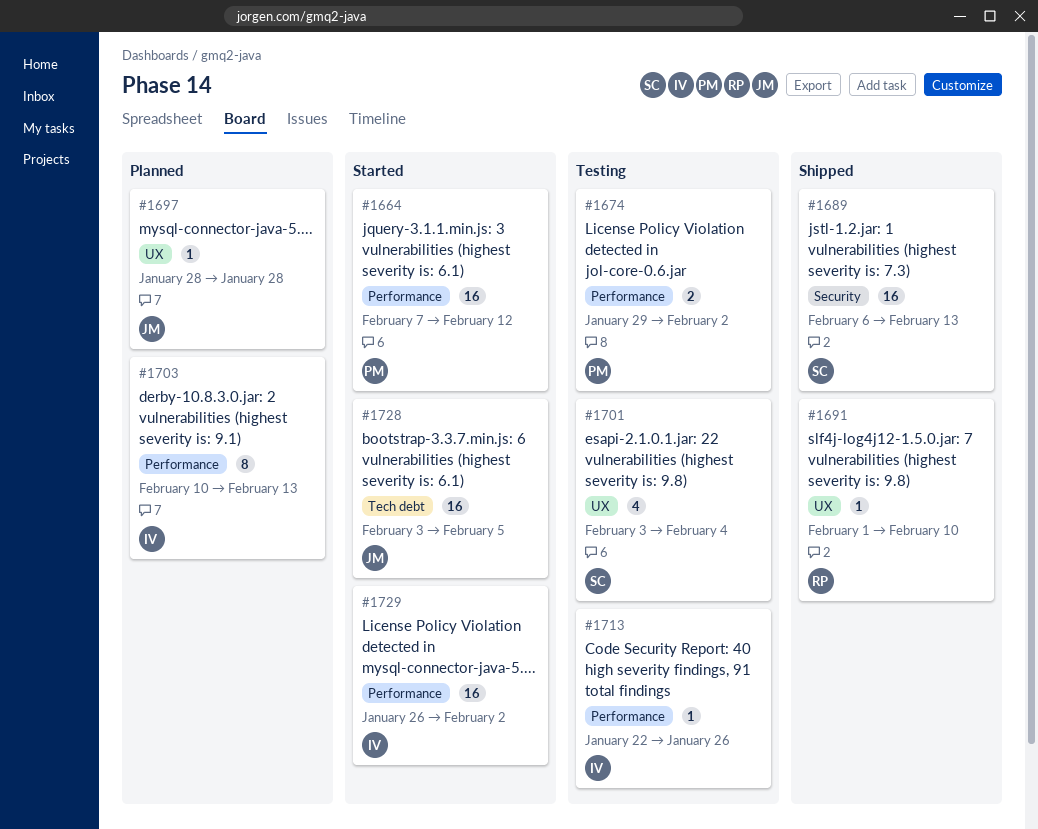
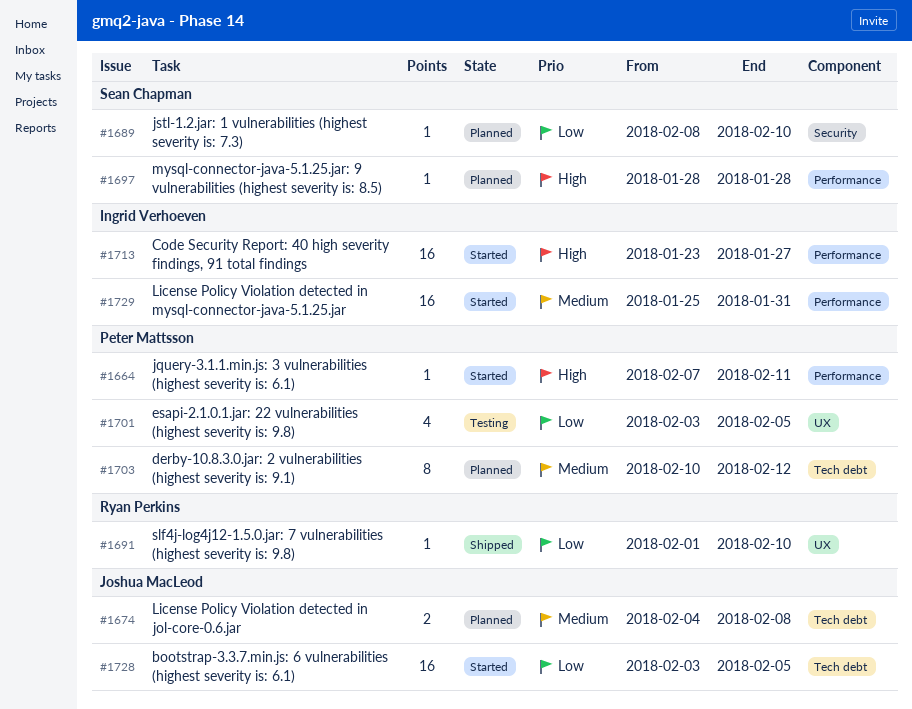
#1664, estimate: 16 -> 1
#1664, due: Feb 12 -> Feb 11
#1674, status: Testing -> Planned
#1674, owner: Peter Mattsson -> Joshua MacLeod
#1674, label: Performance -> Tech debt
#1674, start: Jan 29 -> Feb 4
#1674, due: Feb 2 -> Feb 8
#1689, status: Shipped -> Planned
#1689, estimate: 16 -> 1
#1689, start: Feb 6 -> Feb 8
#1689, due: Feb 13 -> Feb 10
#1697, owner: Joshua MacLeod -> Sean Chapman
#1697, label: UX -> Performance
#1701, owner: Sean Chapman -> Peter Mattsson
#1701, due: Feb 4 -> Feb 5
#1703, owner: Ingrid Verhoeven -> Peter Mattsson
#1703, label: Performance -> Tech debt
#1703, due: Feb 13 -> Feb 12
#1713, status: Testing -> Started
#1713, estimate: 1 -> 16
#1713, start: Jan 22 -> Jan 23
#1713, due: Jan 26 -> Jan 27
#1729, start: Jan 26 -> Jan 25
#1729, due: Feb 2 -> Jan 31

